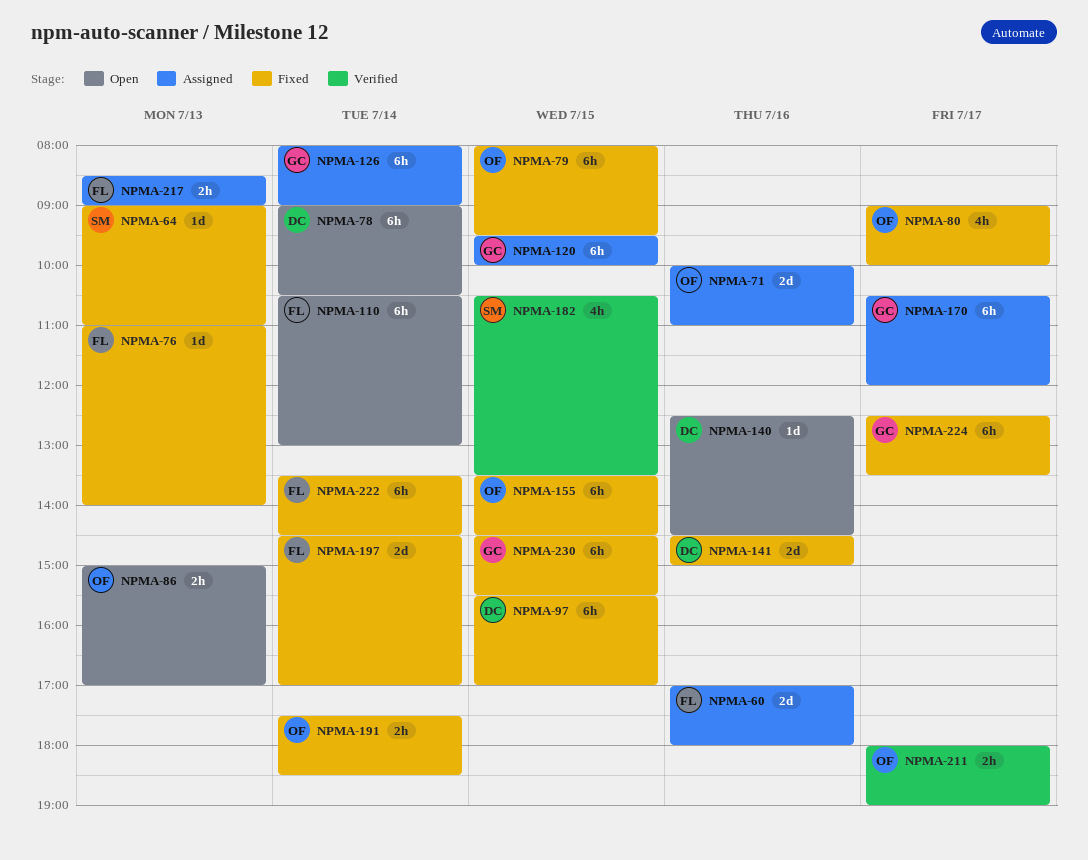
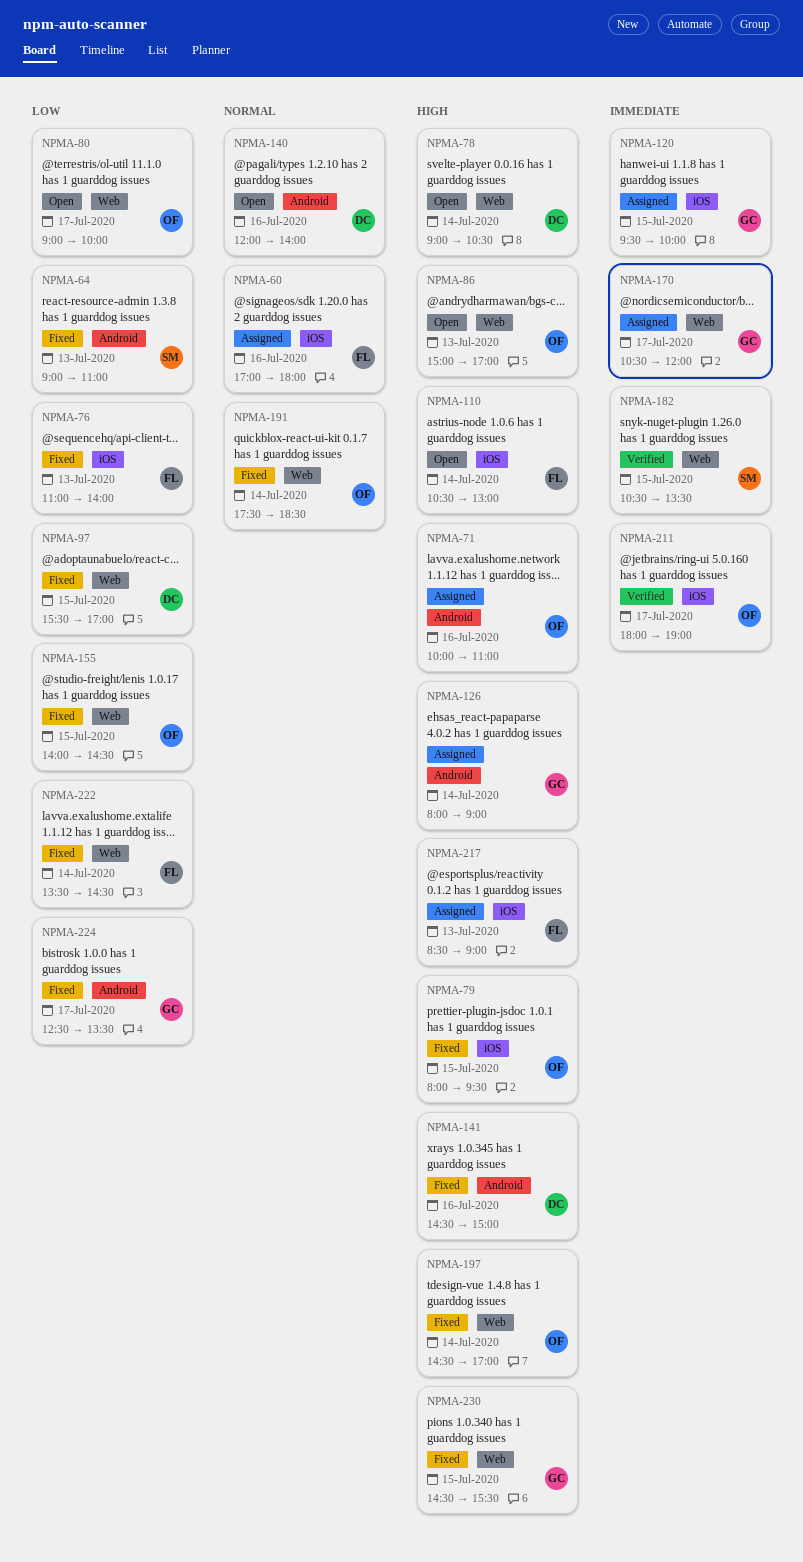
NPMA-80, status: Fixed -> Open
NPMA-140, begins: 12:30 -> 12:00
NPMA-140, ends: 14:30 -> 14:00
NPMA-155, begins: 13:30 -> 14:00
NPMA-197, owner: FL -> OF

